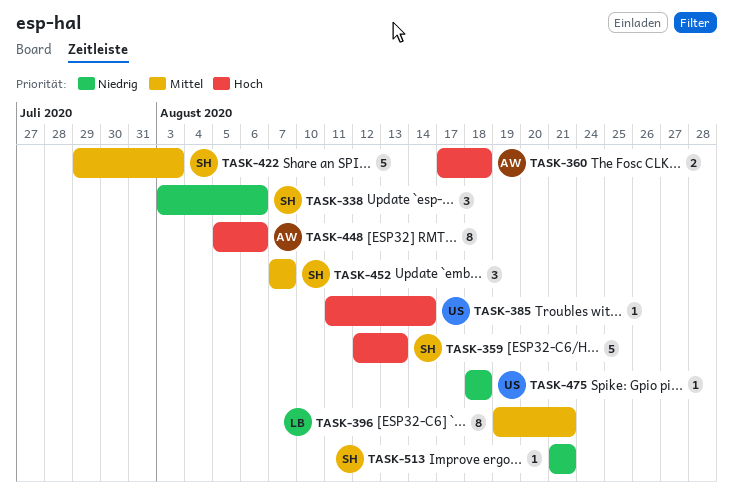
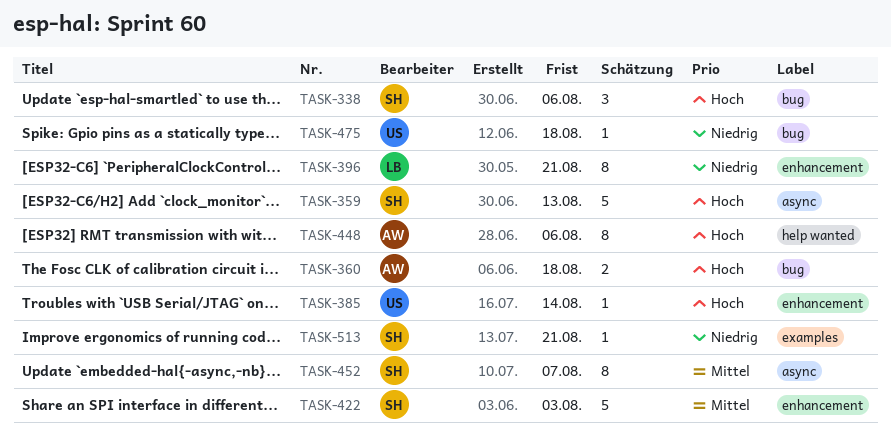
TASK-338, priority: Niedrig -> Hoch
TASK-396, priority: Mittel -> Niedrig
TASK-452, estimate: 3 -> 8

